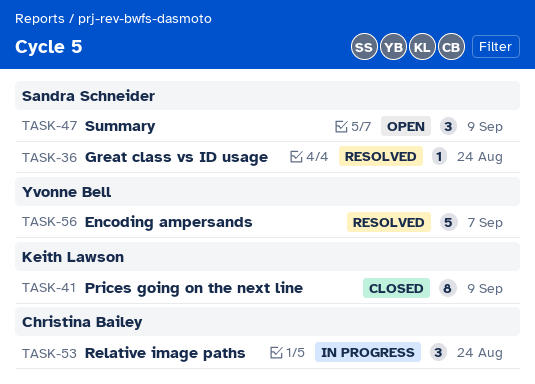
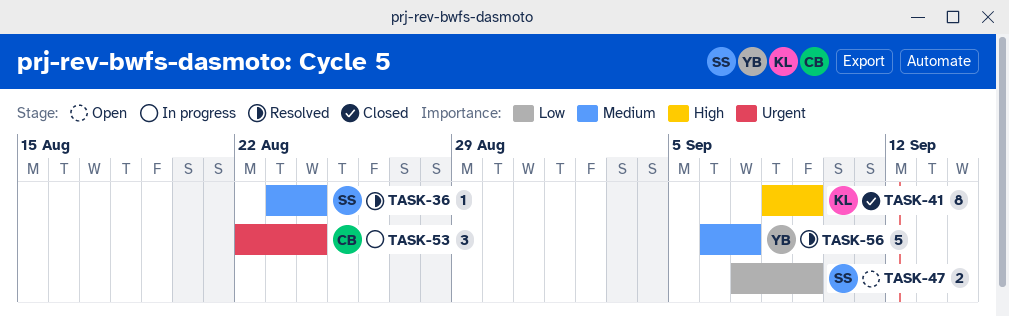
TASK-47, estimate: 3 -> 2

